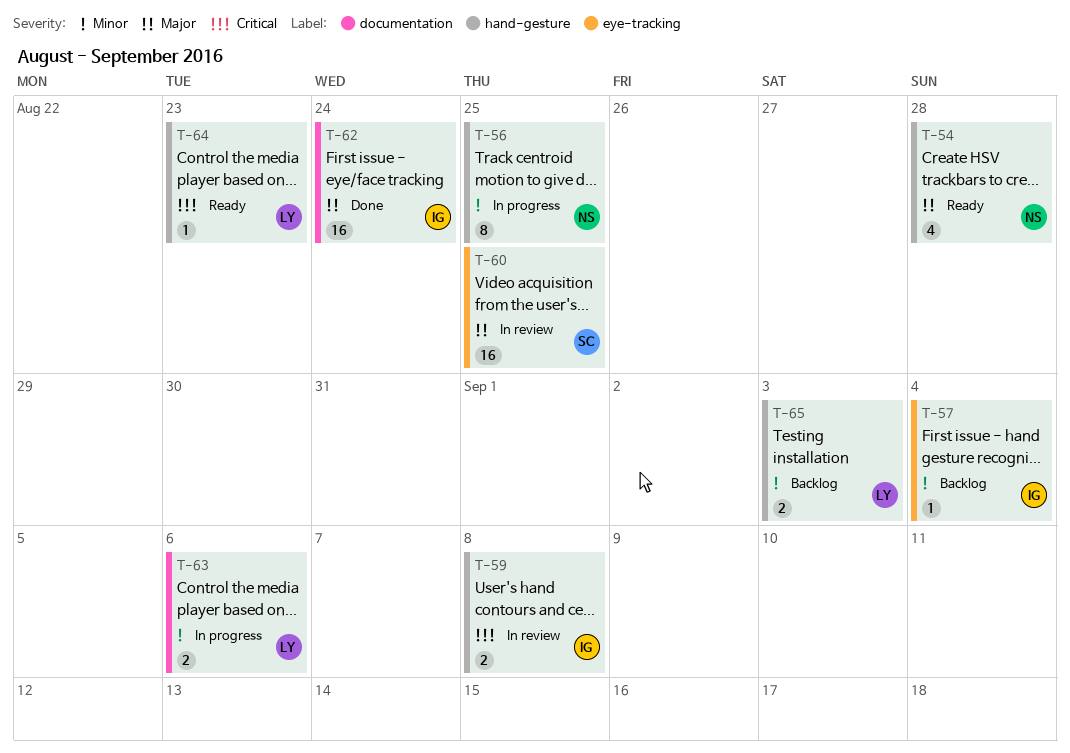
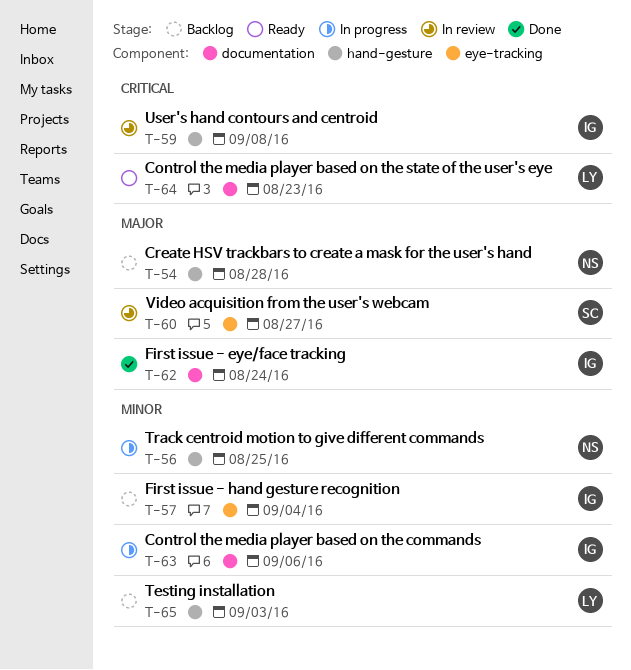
T-54, status: Ready -> Backlog
T-60, due: Aug 25 -> Aug 27
T-63, owner: LY -> IG
T-64, label: hand-gesture -> documentation

